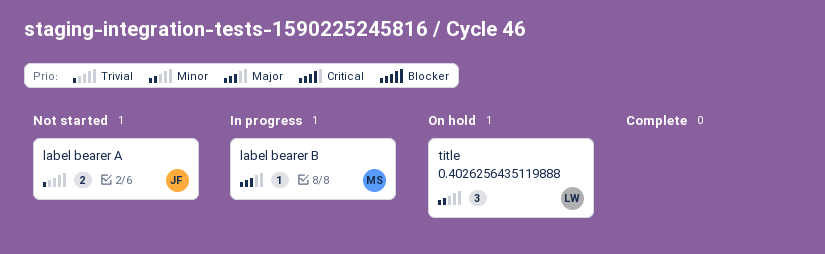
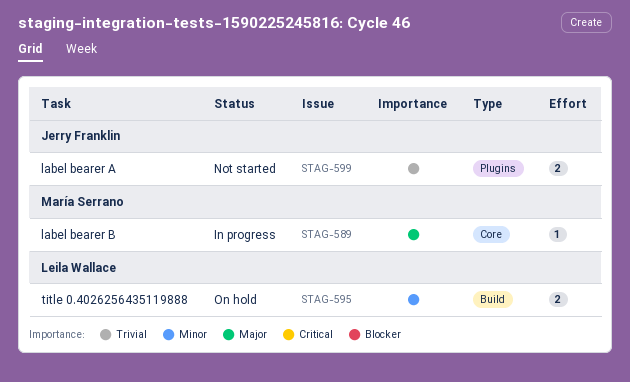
title 0.4026256435119888, estimate: 3 -> 2

